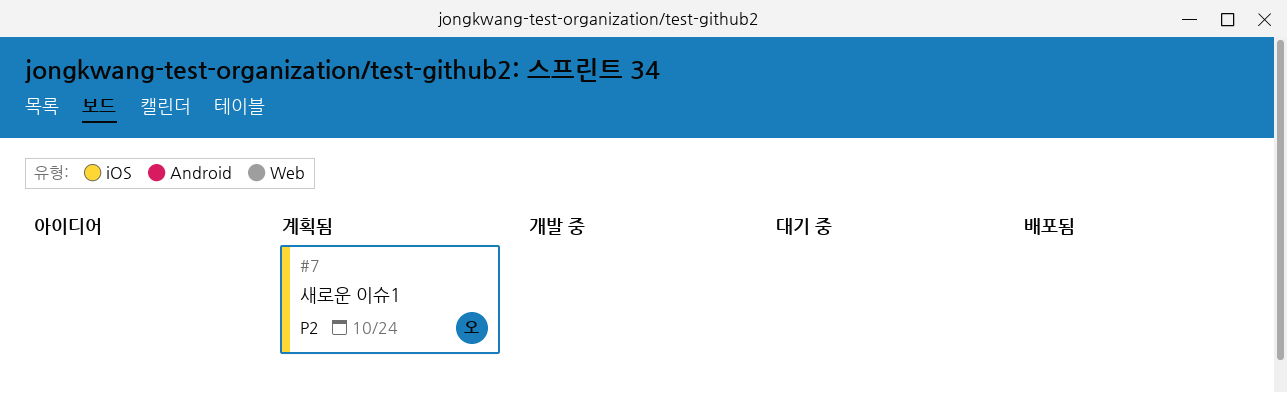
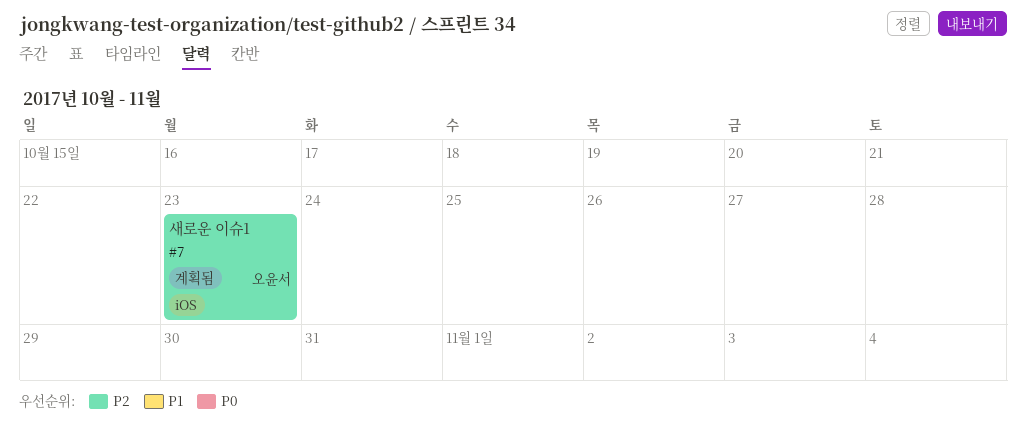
#7, due: Oct 24 -> Oct 23

